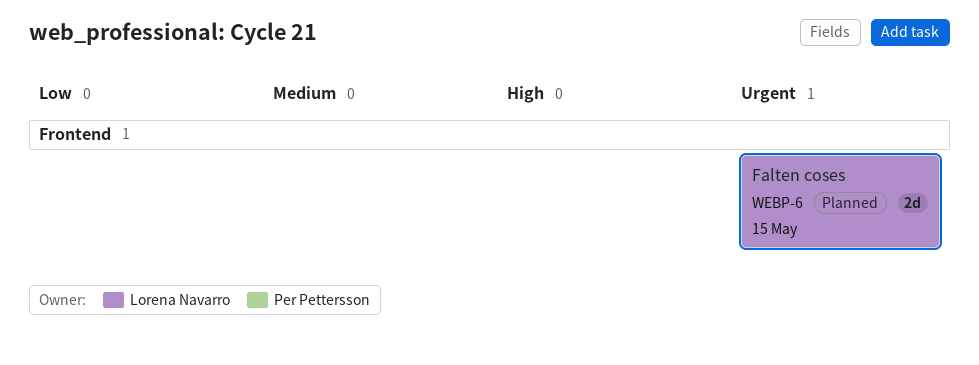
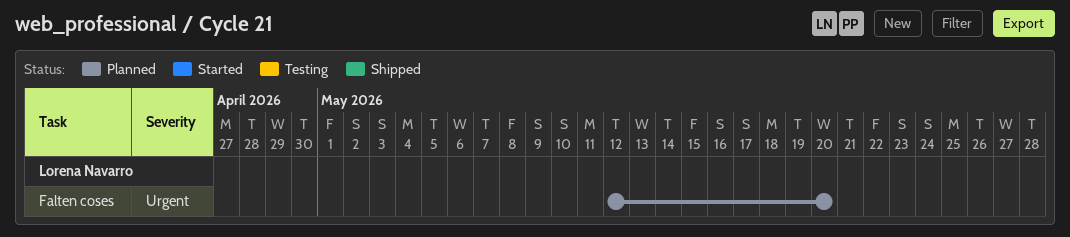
Falten coses, due: May 15 -> May 20

